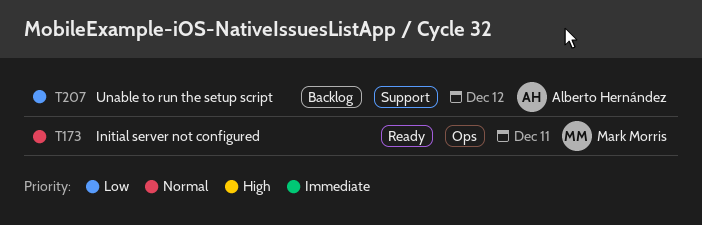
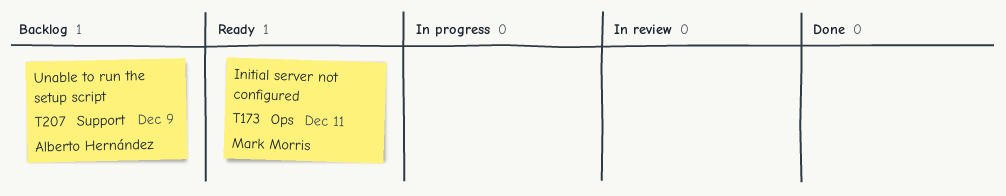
T207, due: Dec 12 -> Dec 9

